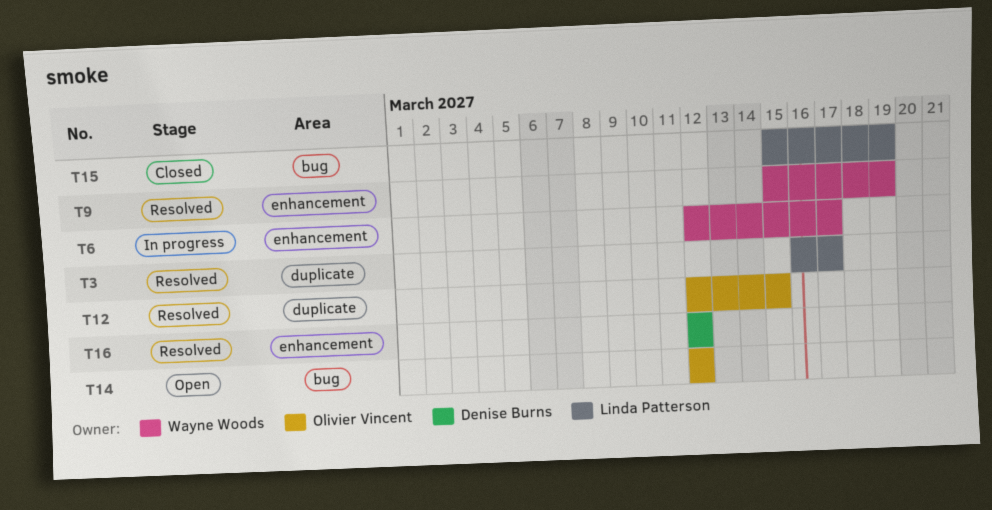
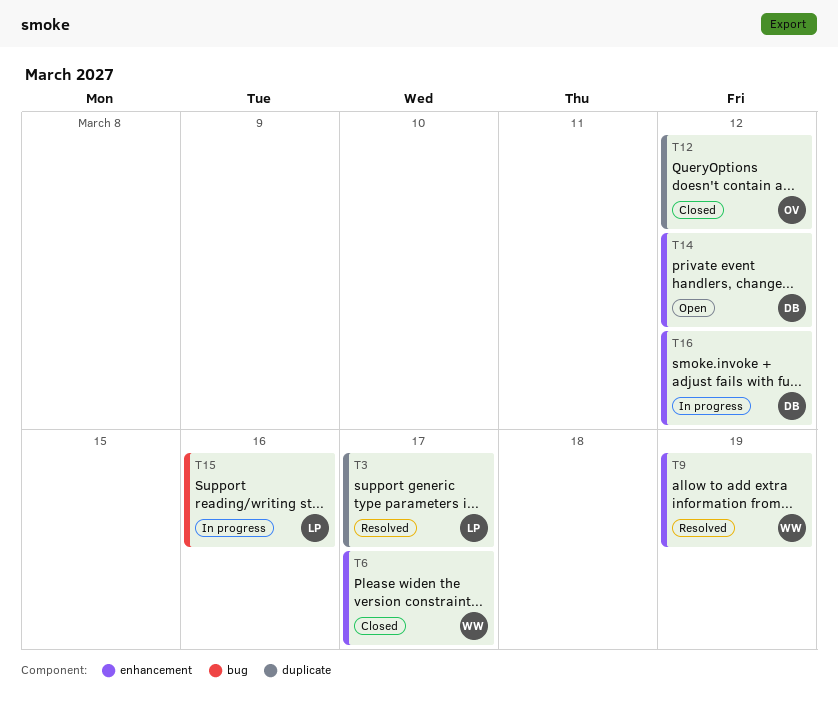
T6, status: In progress -> Closed
T12, status: Resolved -> Closed
T12, due: Mar 15 -> Mar 12
T14, owner: Olivier Vincent -> Denise Burns
T14, label: bug -> enhancement
T15, status: Closed -> In progress
T15, due: Mar 19 -> Mar 16
T16, status: Resolved -> In progress

